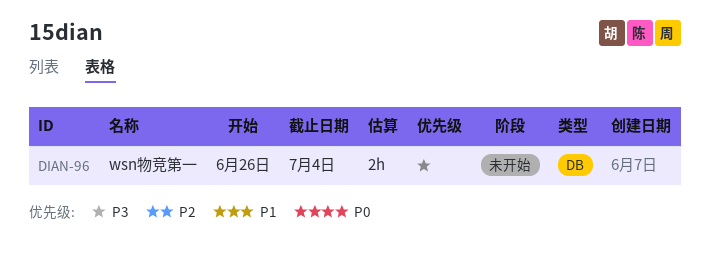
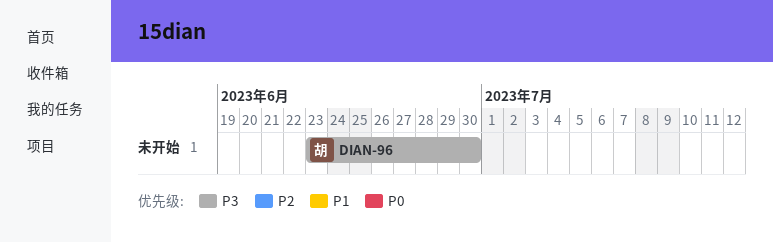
DIAN-96, start: Jun 26 -> Jun 23
DIAN-96, due: Jul 4 -> Jun 30

